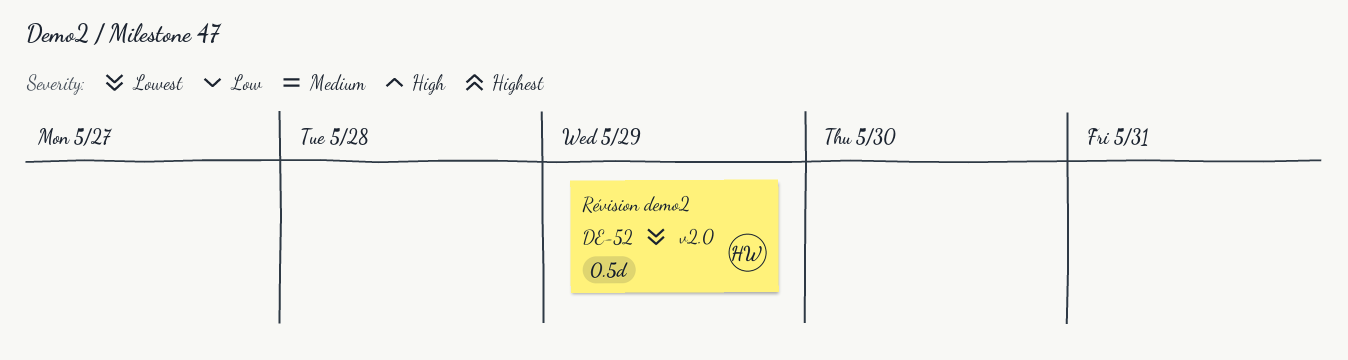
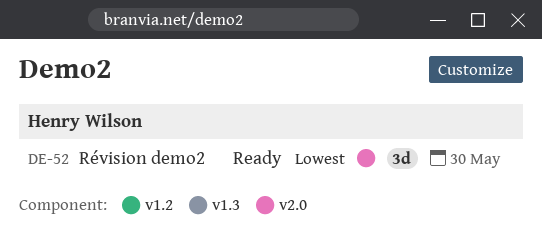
DE-52, estimate: 0.5d -> 3d
DE-52, due: May 29 -> May 30

